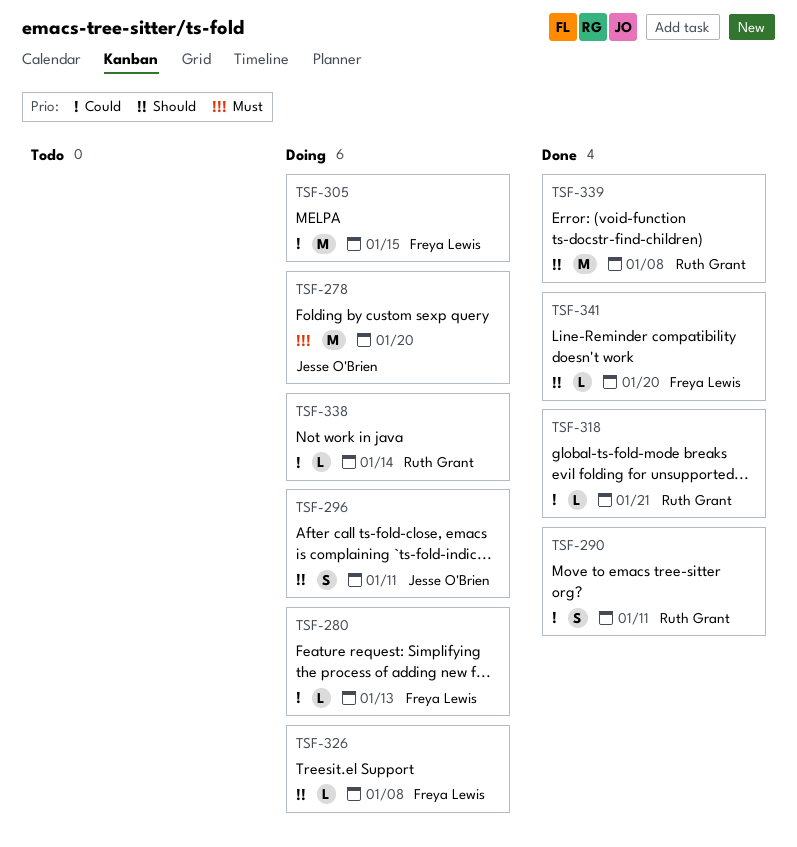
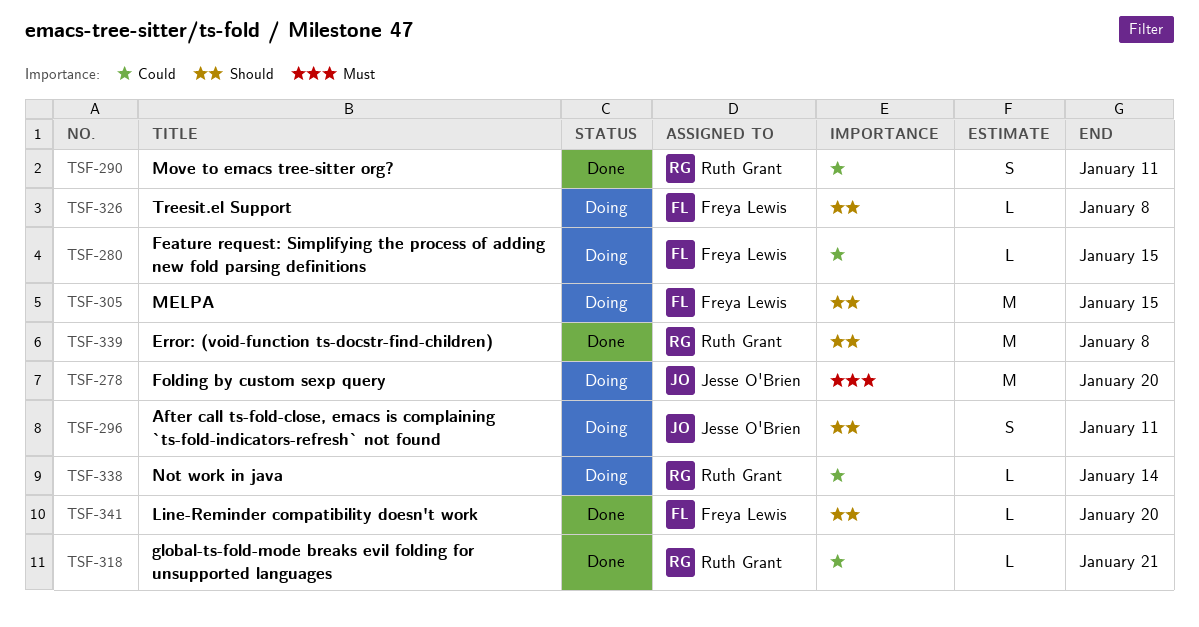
TSF-280, due: Jan 13 -> Jan 15
TSF-305, priority: Could -> Should

